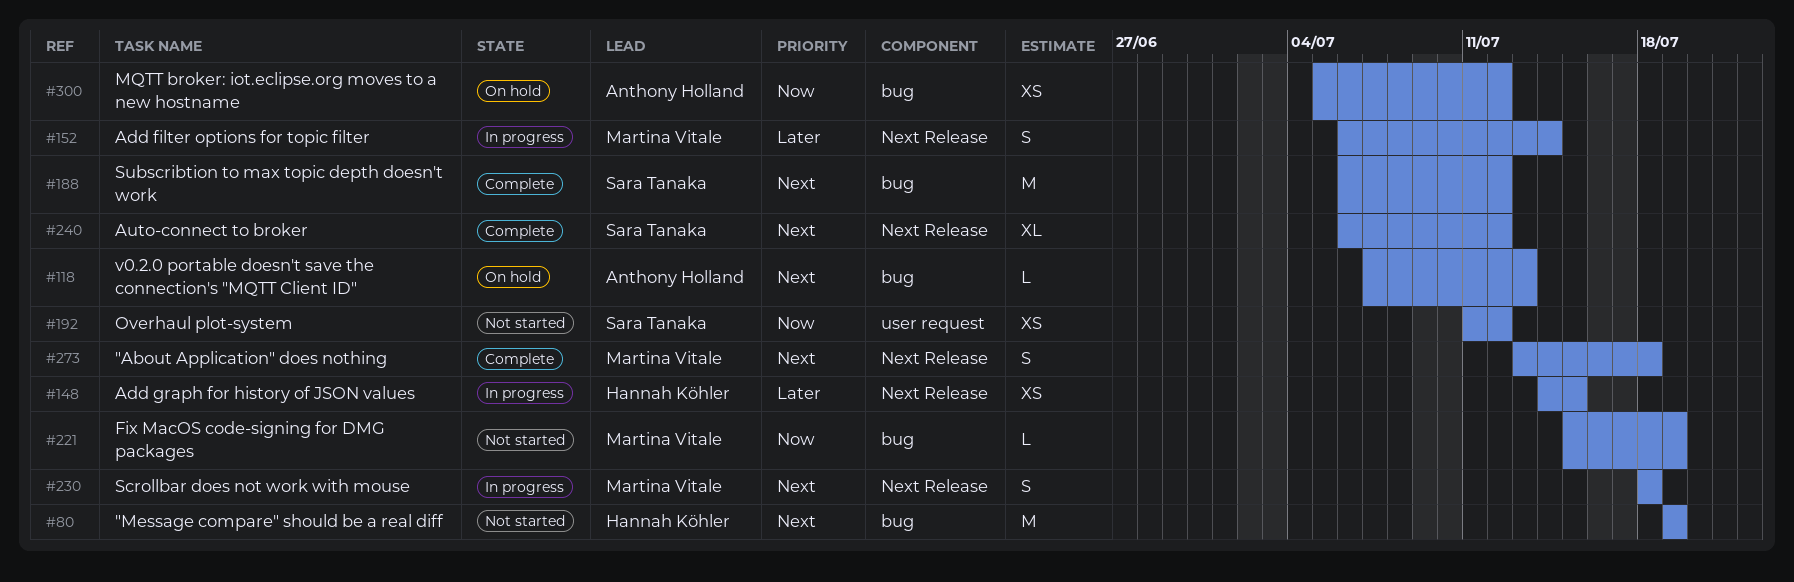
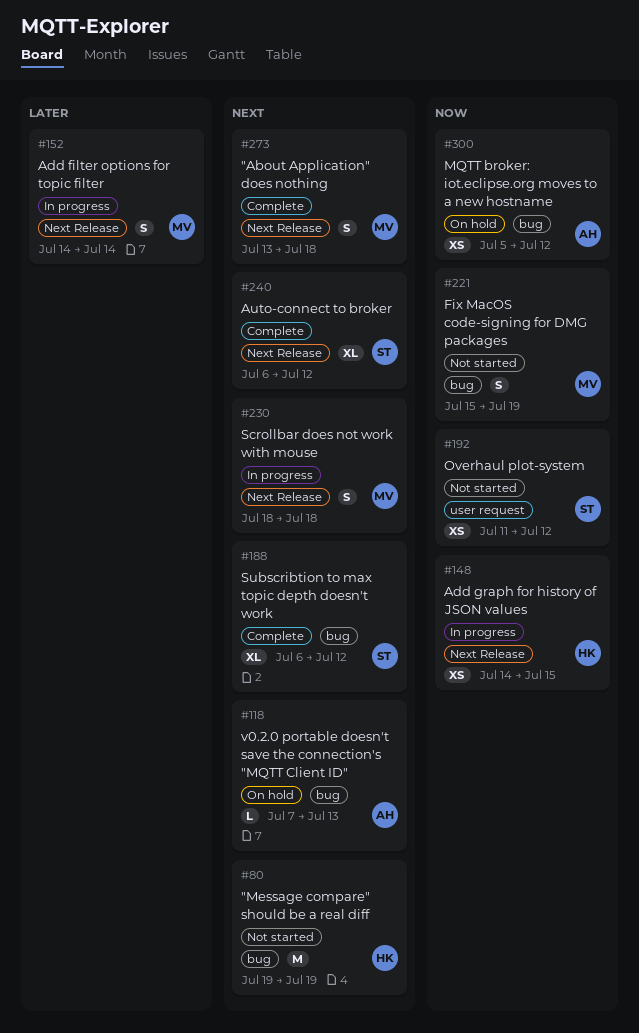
#148, priority: Later -> Now
#152, start: Jul 6 -> Jul 14
#188, estimate: M -> XL
#221, estimate: L -> S

